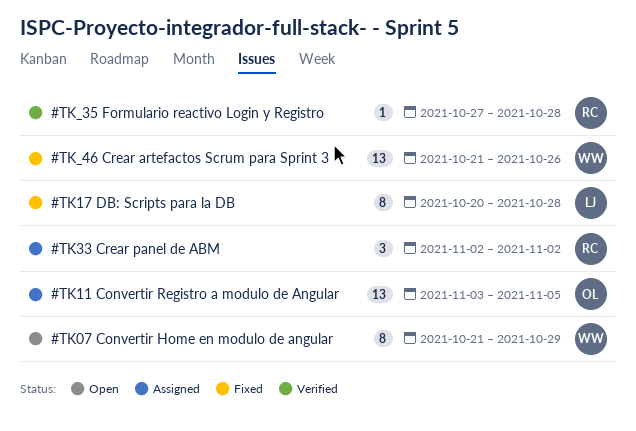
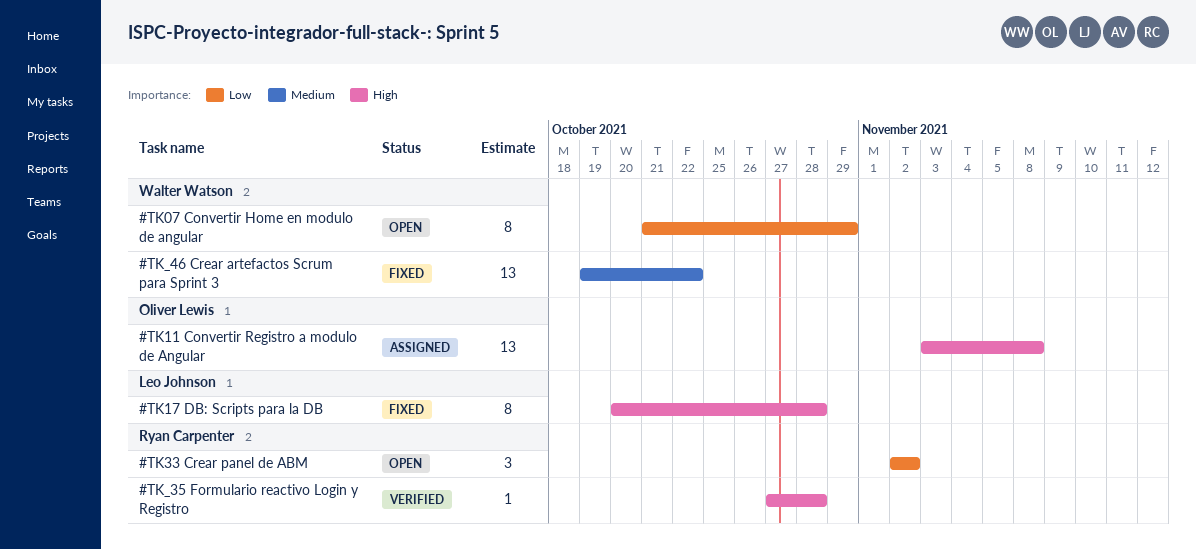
#TK11 Convertir Registro a modulo de Angular, due: Nov 5 -> Nov 8
#TK33 Crear panel de ABM, status: Assigned -> Open
#TK_46 Crear artefactos Scrum para Sprint 3, start: Oct 21 -> Oct 19
#TK_46 Crear artefactos Scrum para Sprint 3, due: Oct 26 -> Oct 22

